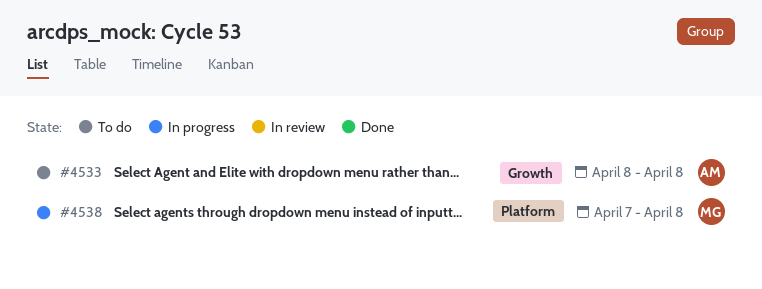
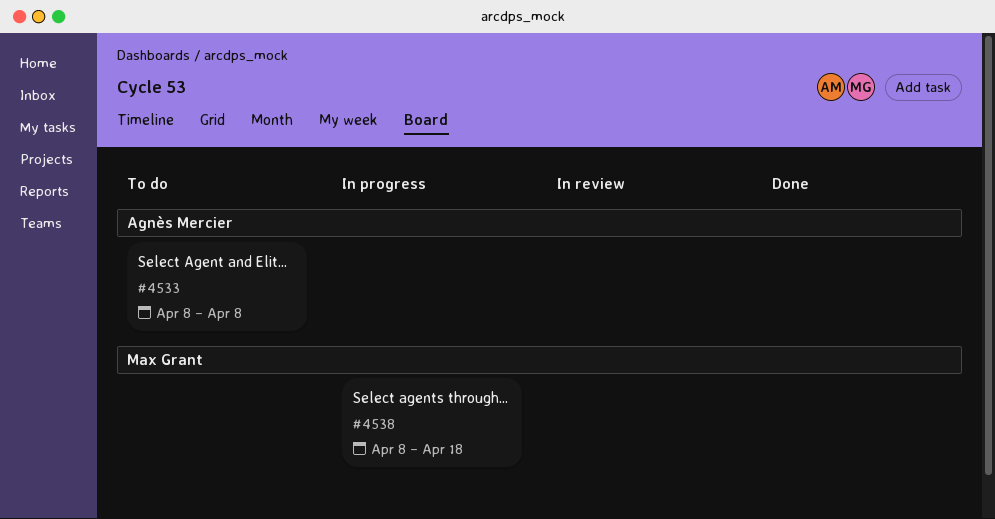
#4538, start: Apr 7 -> Apr 8
#4538, due: Apr 8 -> Apr 18

